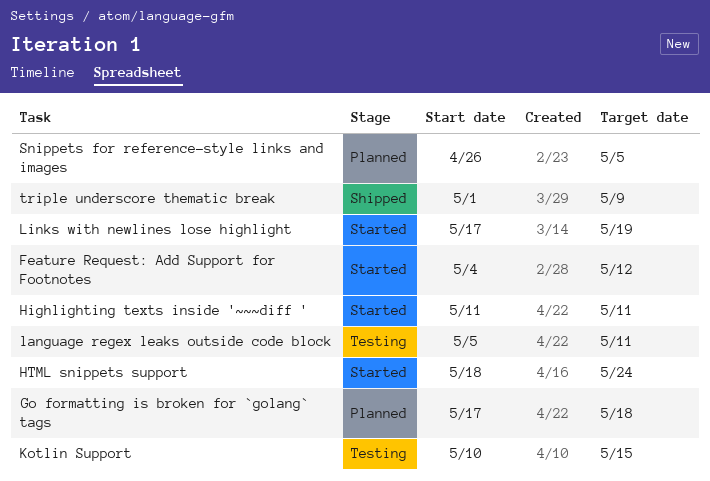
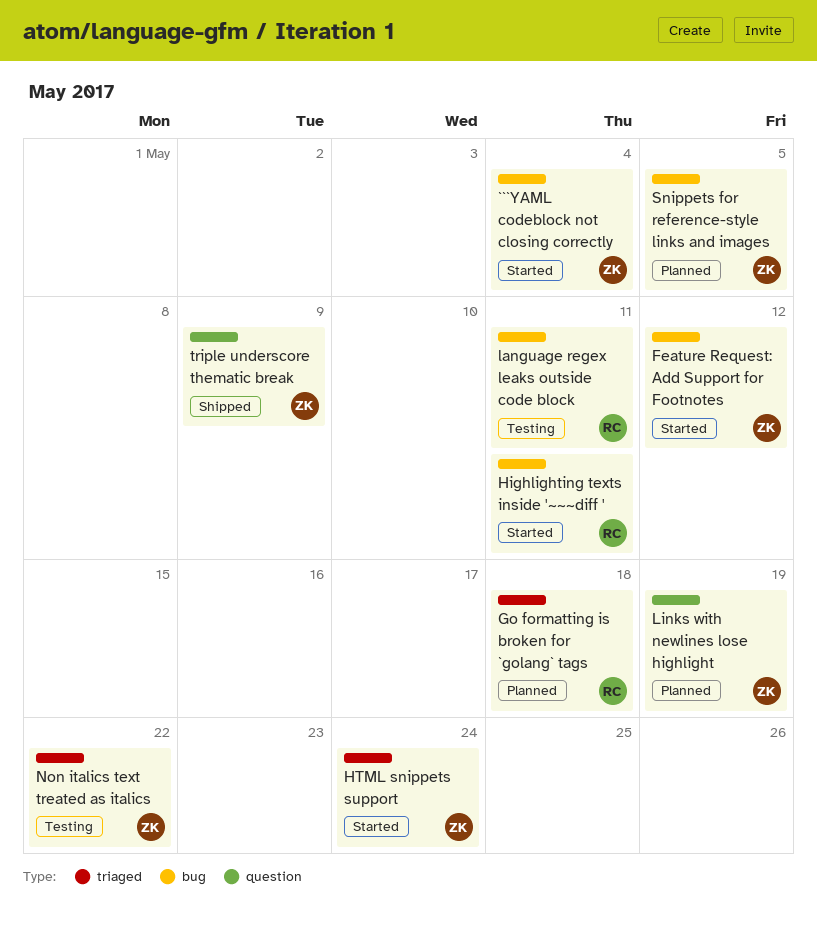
```YAML codeblock not closing correctly: none -> present
Kotlin Support: present -> none
Links with newlines lose highlight, status: Started -> Planned
Non italics text treated as italics: none -> present

